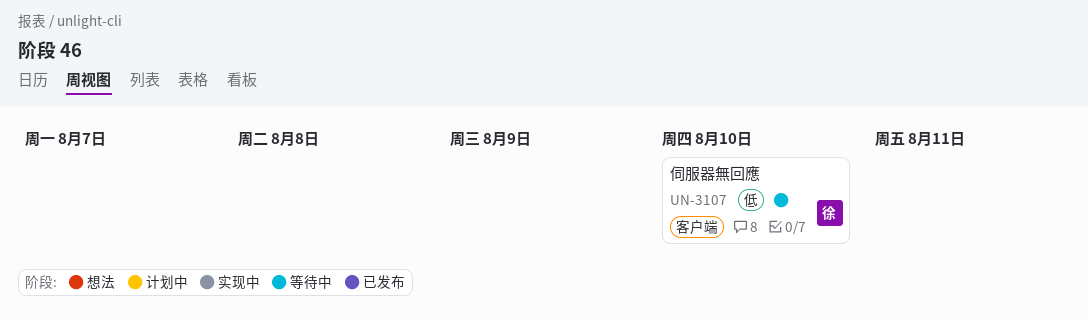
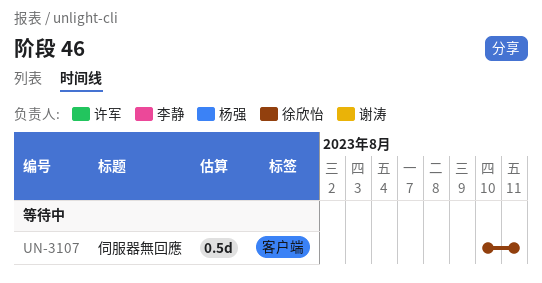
UN-3107, due: Aug 10 -> Aug 11

